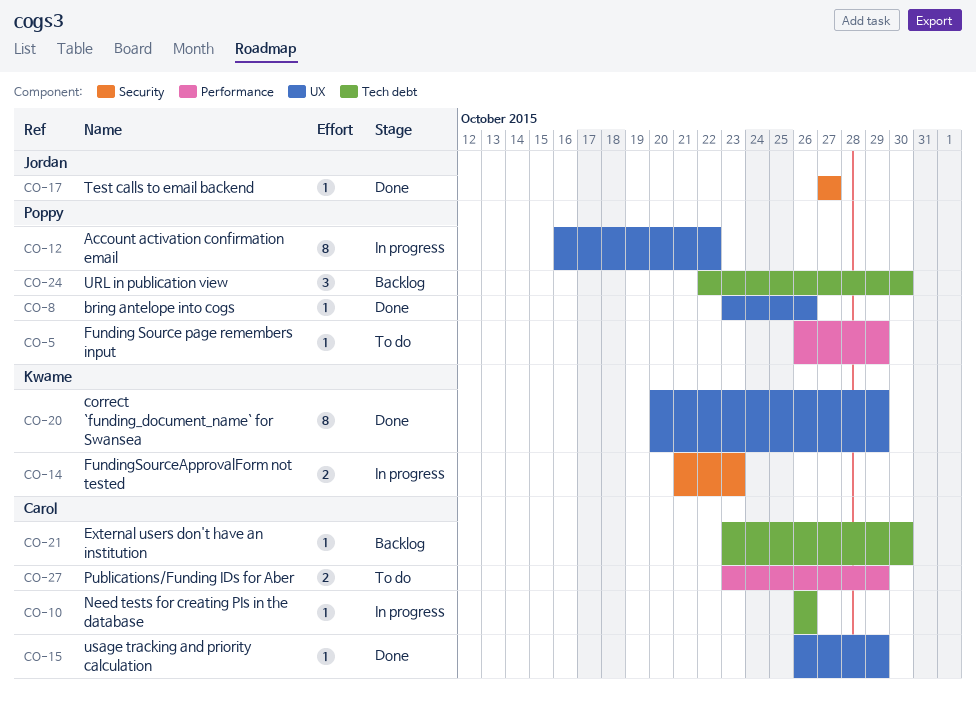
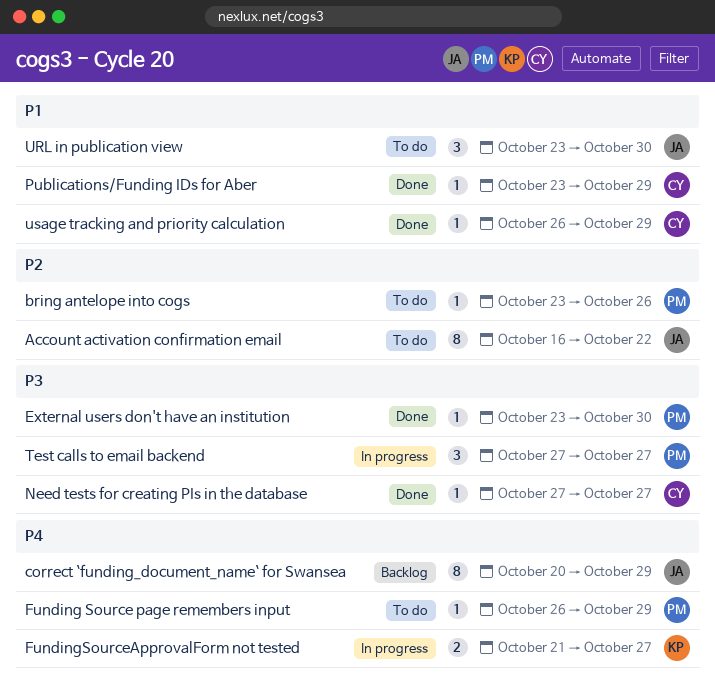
Account activation confirmation email, status: In progress -> To do
Account activation confirmation email, owner: Poppy -> Jordan
bring antelope into cogs, status: Done -> To do
correct `funding_document_name` for Swansea, status: Done -> Backlog
correct `funding_document_name` for Swansea, owner: Kwame -> Jordan
External users don't have an institution, status: Backlog -> Done
External users don't have an institution, owner: Carol -> Poppy
FundingSourceApprovalForm not tested, due: Oct 23 -> Oct 27
Need tests for creating PIs in the database, status: In progress -> Done
Need tests for creating PIs in the database, start: Oct 26 -> Oct 27
Need tests for creating PIs in the database, due: Oct 26 -> Oct 27
Publications/Funding IDs for Aber, status: To do -> Done
Publications/Funding IDs for Aber, estimate: 2 -> 1
Test calls to email backend, status: Done -> In progress
Test calls to email backend, owner: Jordan -> Poppy
Test calls to email backend, estimate: 1 -> 3
URL in publication view, status: Backlog -> To do
URL in publication view, owner: Poppy -> Jordan
URL in publication view, start: Oct 22 -> Oct 23

